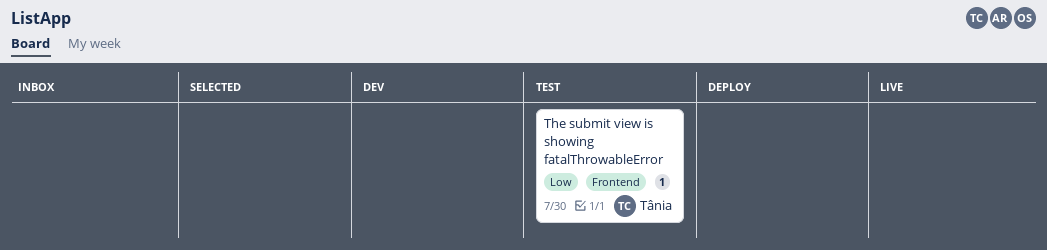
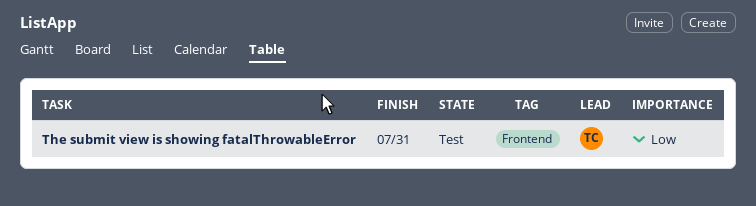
The submit view is showing fatalThrowableError, due: Jul 30 -> Jul 31

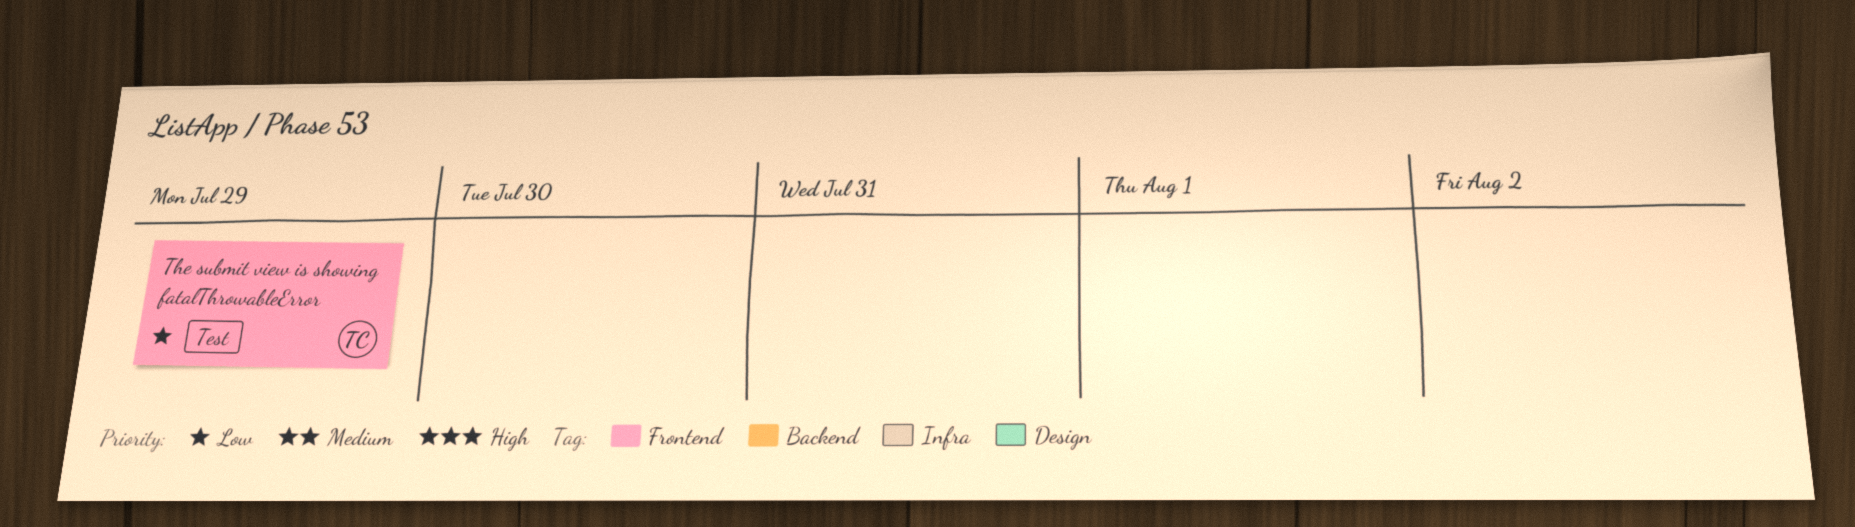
The submit view is showing fatalThrowableError, due: Jul 31 -> Jul 29

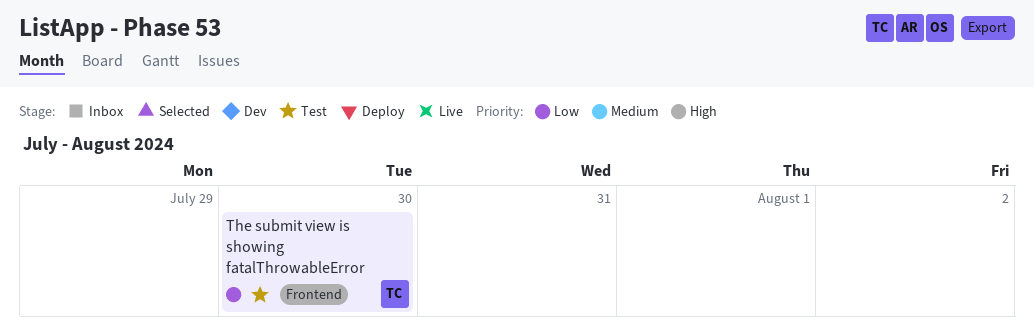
The submit view is showing fatalThrowableError, due: Jul 29 -> Jul 30

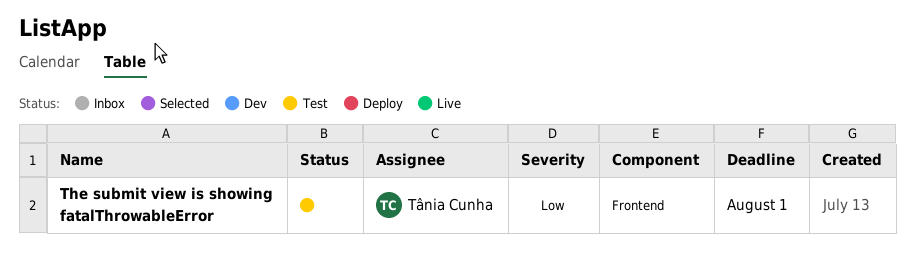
The submit view is showing fatalThrowableError, due: Jul 30 -> Aug 1

